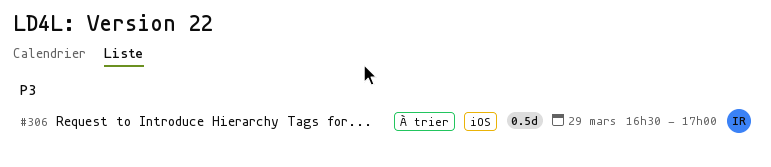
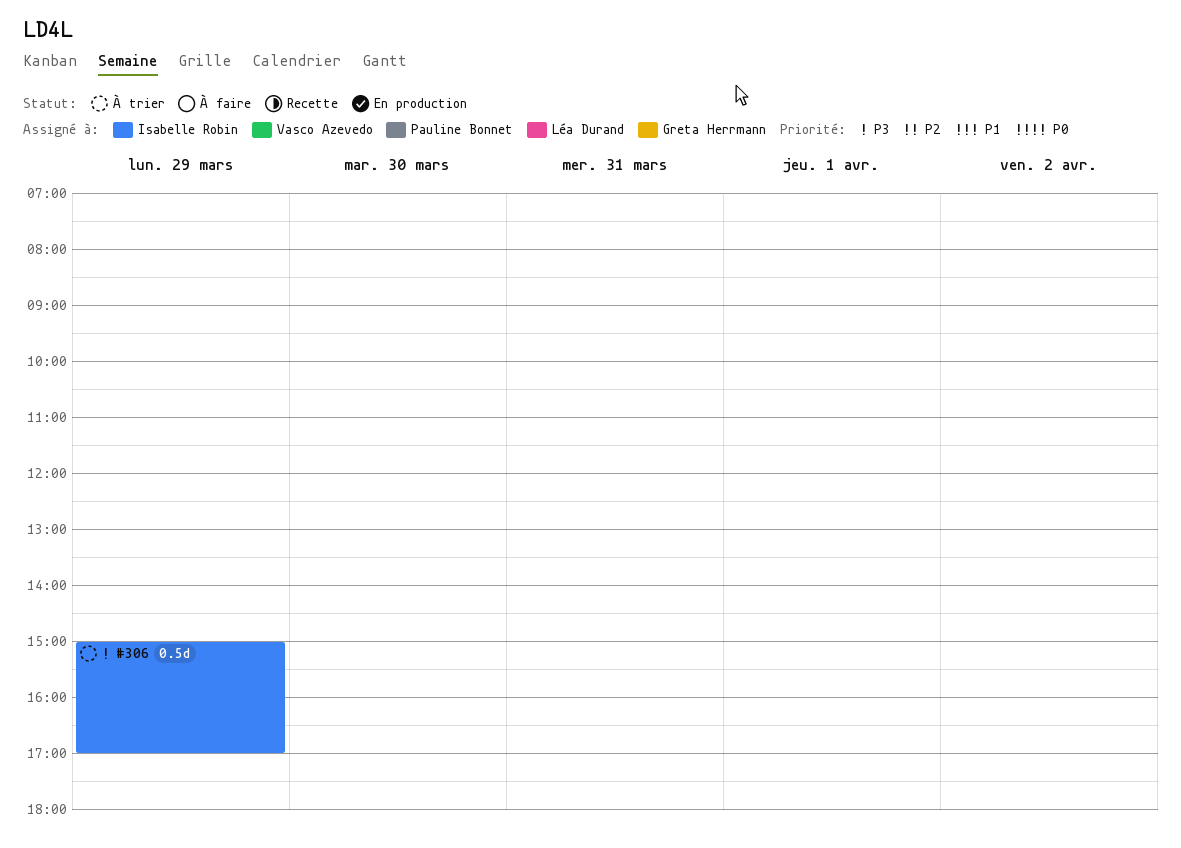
#306, begins: 16:30 -> 15:00

